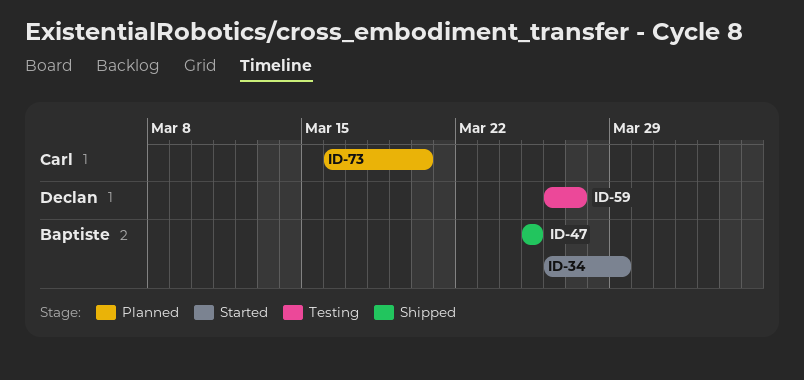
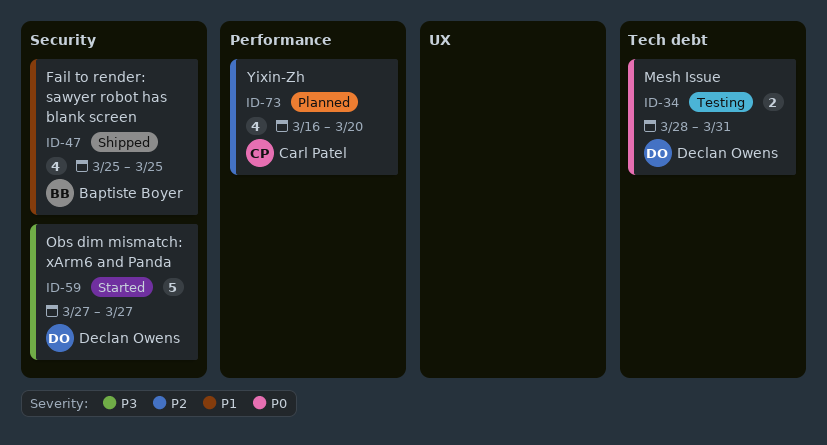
ID-34, status: Started -> Testing
ID-34, owner: Baptiste Boyer -> Declan Owens
ID-34, start: Mar 26 -> Mar 28
ID-34, due: Mar 29 -> Mar 31
ID-59, status: Testing -> Started
ID-59, start: Mar 26 -> Mar 27

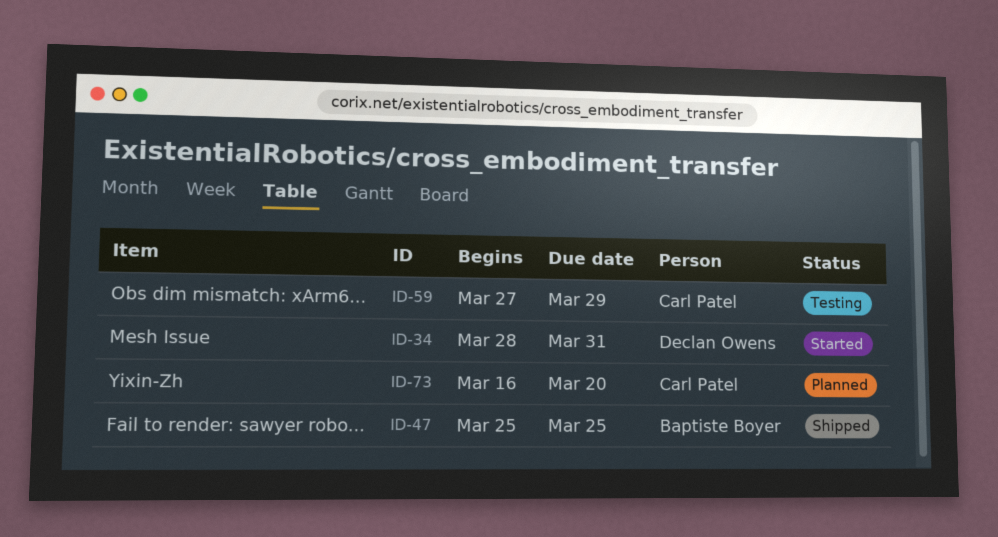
ID-34, status: Testing -> Started
ID-59, status: Started -> Testing
ID-59, owner: Declan Owens -> Carl Patel
ID-59, due: Mar 27 -> Mar 29

